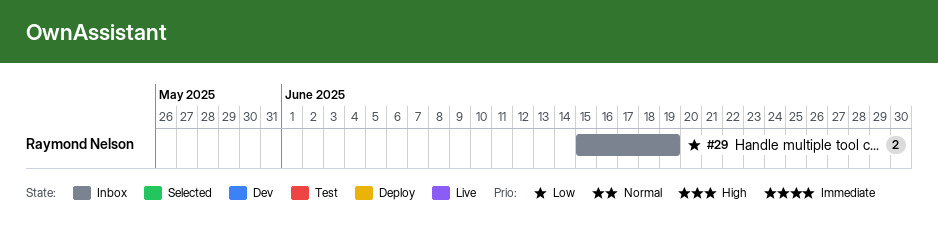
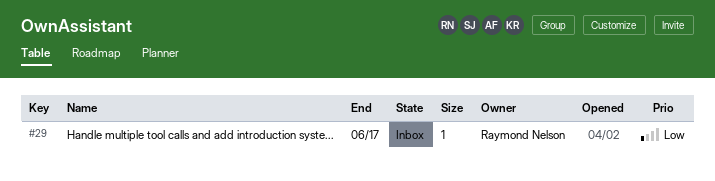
#29, estimate: 2 -> 1
#29, due: Jun 19 -> Jun 17

